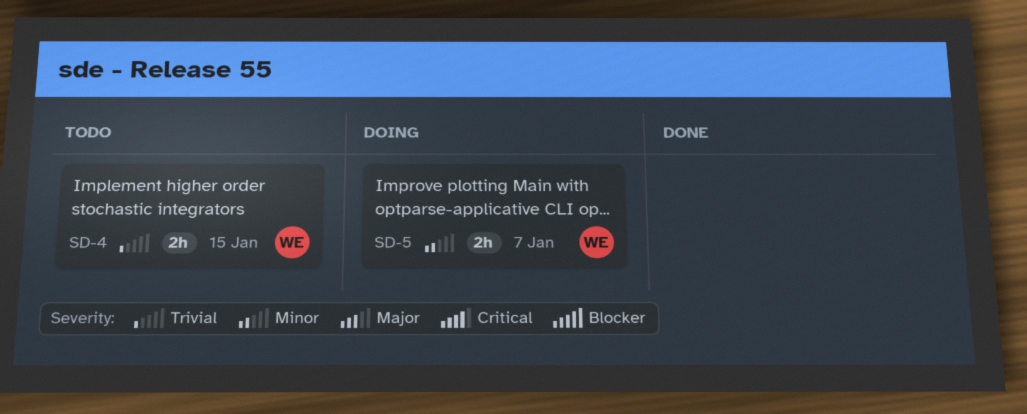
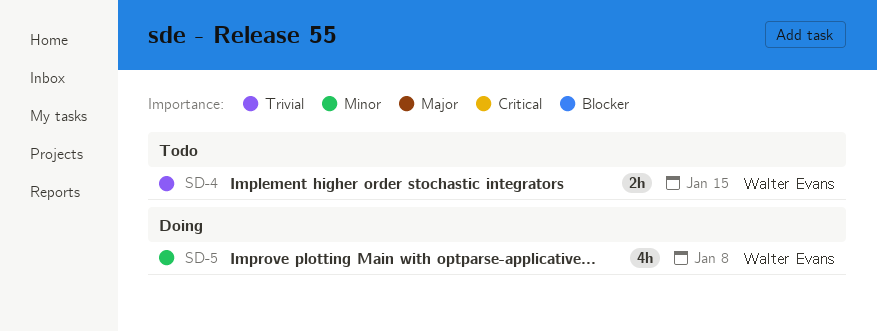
SD-5, estimate: 2h -> 4h
SD-5, due: Jan 7 -> Jan 8

